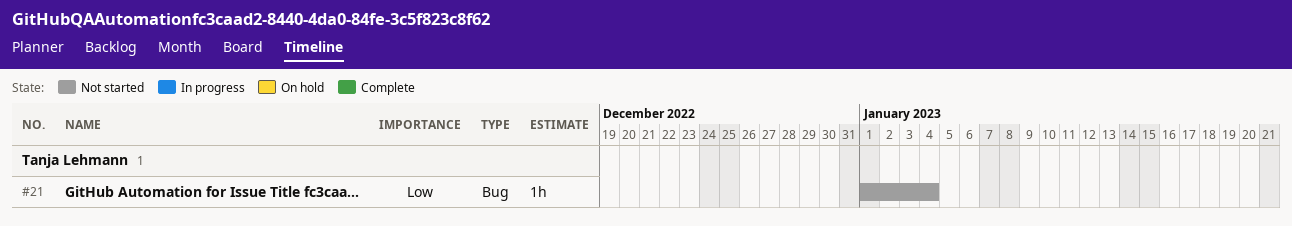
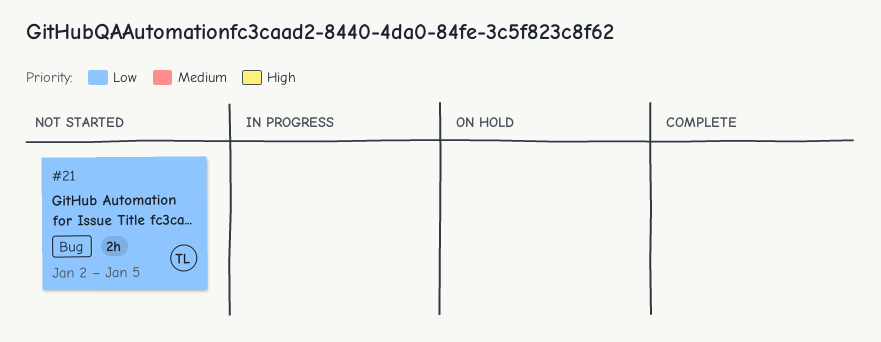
#21, estimate: 1h -> 2h
#21, start: Jan 1 -> Jan 2
#21, due: Jan 4 -> Jan 5

